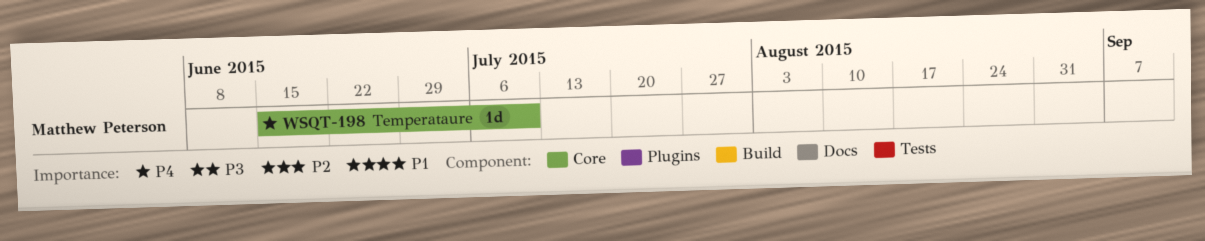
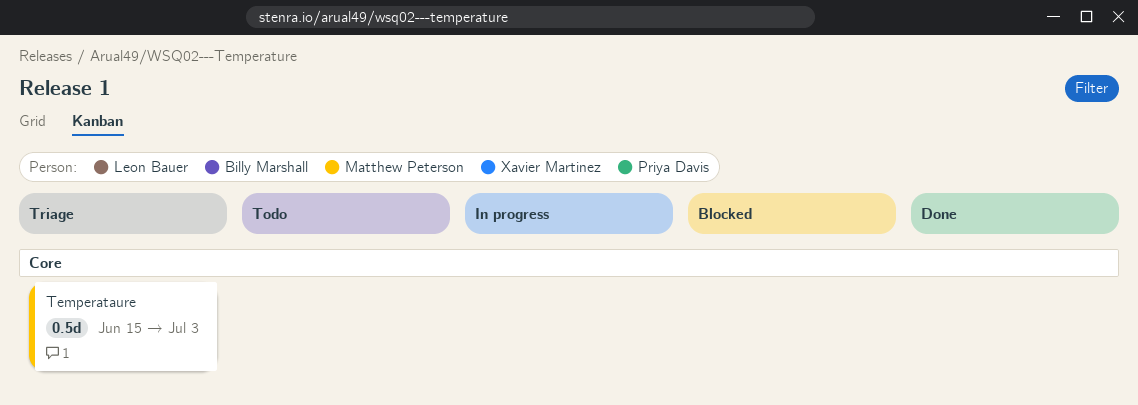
Temperataure, estimate: 1d -> 0.5d
Temperataure, due: Jul 10 -> Jul 3

